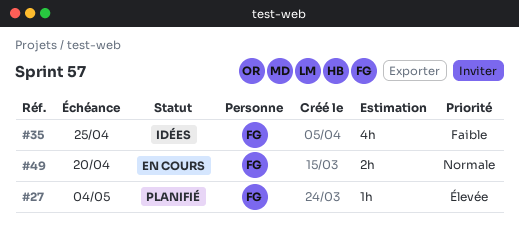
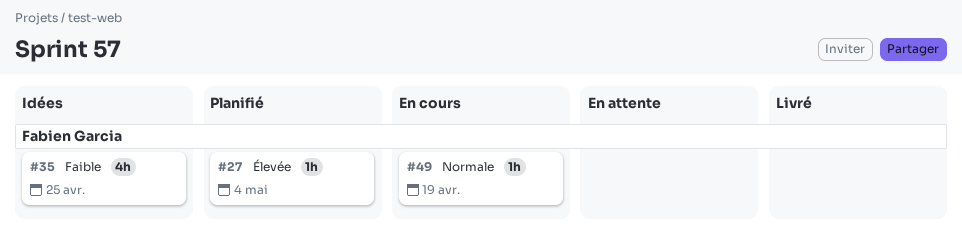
#49, estimate: 2h -> 1h
#49, due: Apr 20 -> Apr 19

